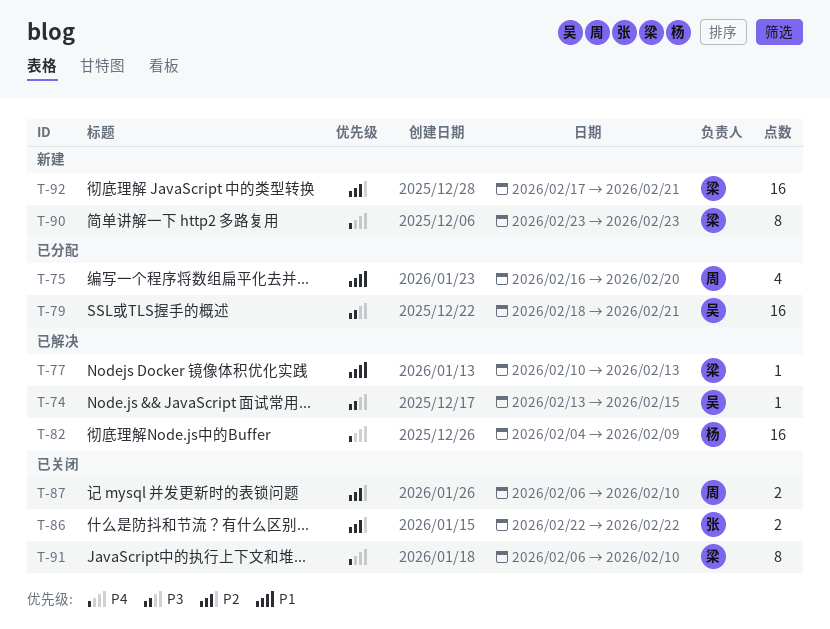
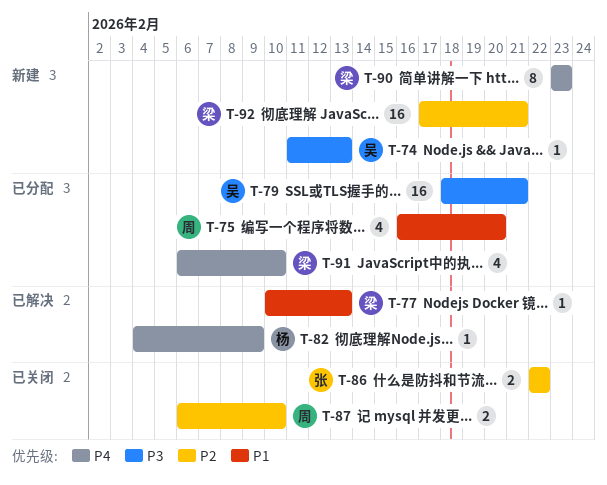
T-74, status: 已解决 -> 新建
T-74, start: Feb 13 -> Feb 11
T-74, due: Feb 15 -> Feb 13
T-82, estimate: 16 -> 1
T-91, status: 已关闭 -> 已分配
T-91, estimate: 8 -> 4

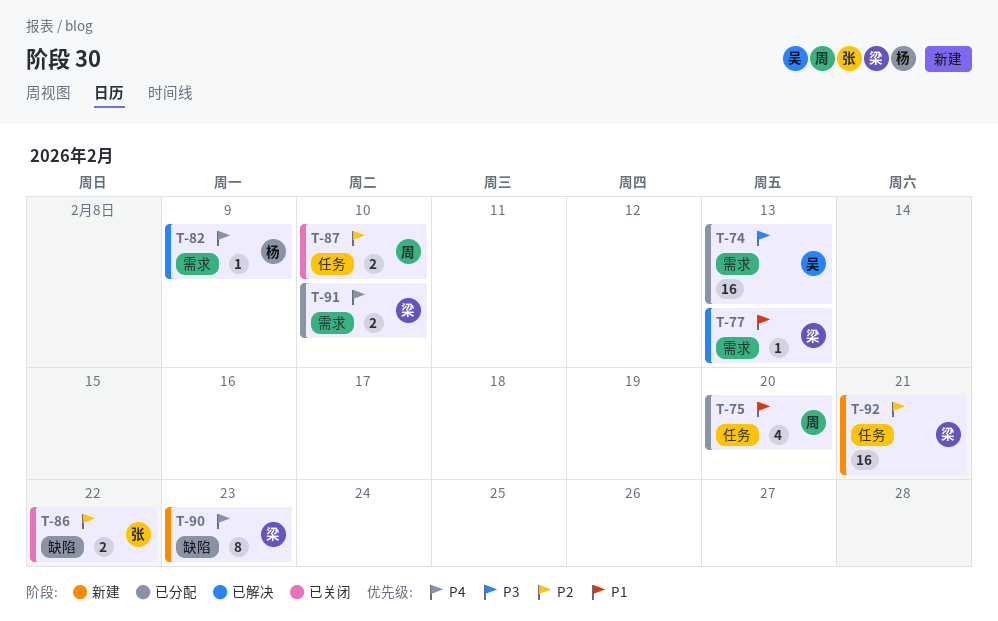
T-74, status: 新建 -> 已分配
T-74, estimate: 1 -> 16
T-79: present -> none
T-91, estimate: 4 -> 2

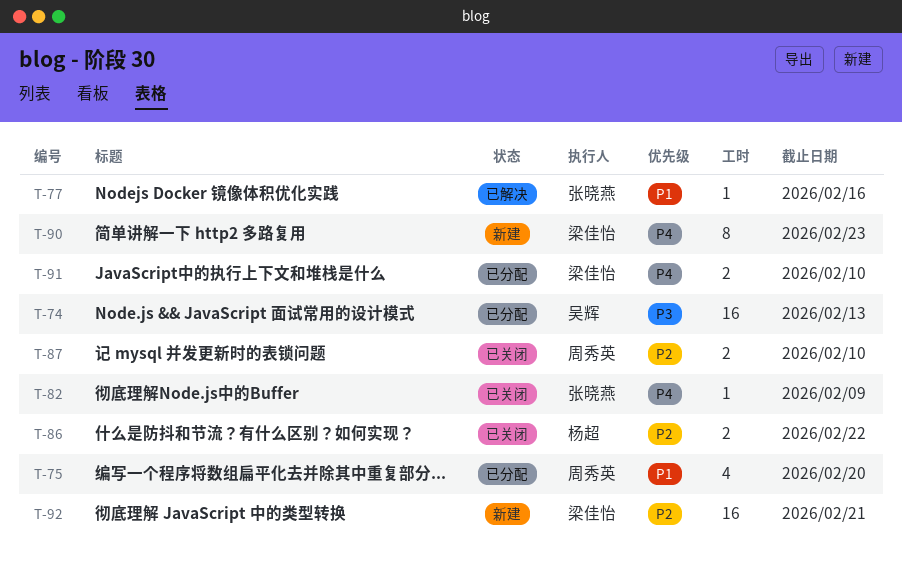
T-77, owner: 梁佳怡 -> 张晓燕
T-77, due: Feb 13 -> Feb 16
T-82, status: 已解决 -> 已关闭
T-82, owner: 杨超 -> 张晓燕
T-86, owner: 张晓燕 -> 杨超

